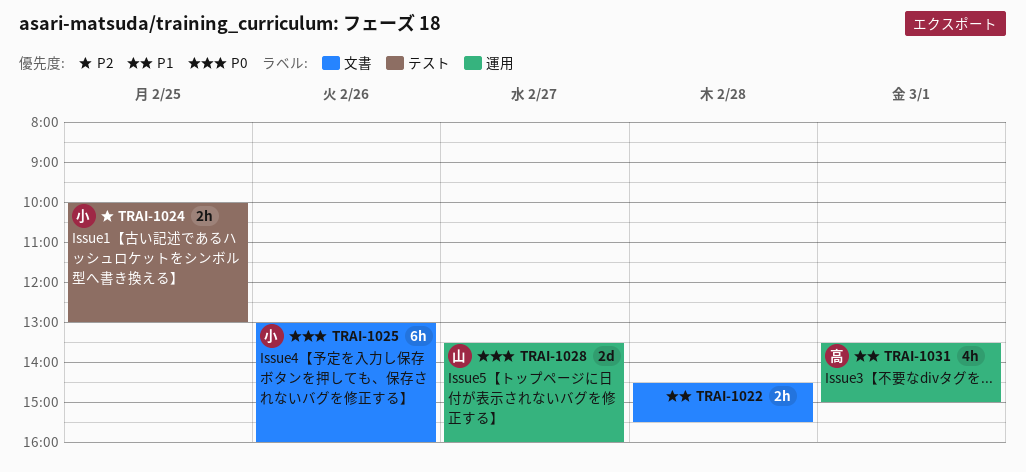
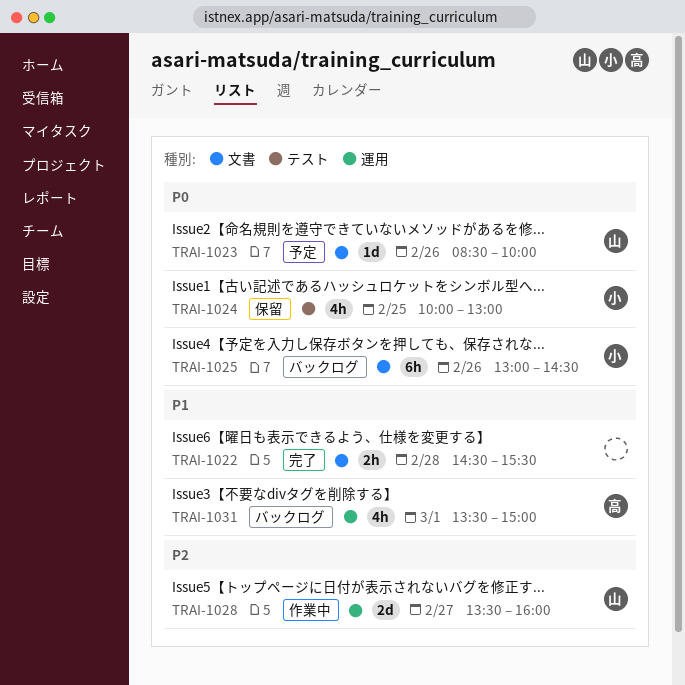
TRAI-1023: none -> present
TRAI-1024, priority: P2 -> P0
TRAI-1024, estimate: 2h -> 4h
TRAI-1025, ends: 16:00 -> 14:30
TRAI-1028, priority: P0 -> P2

